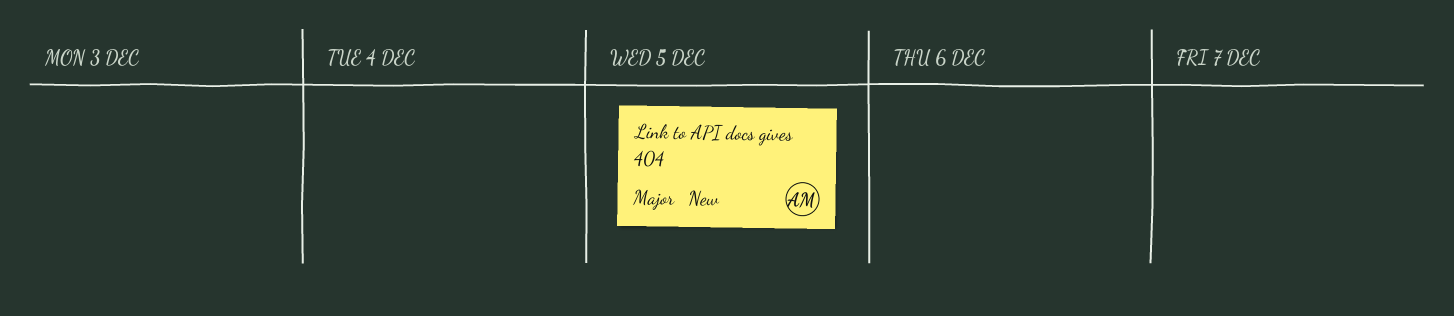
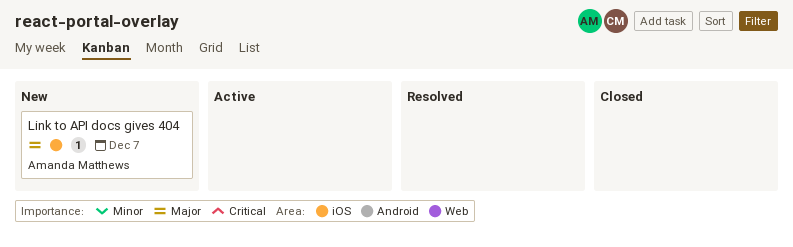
Link to API docs gives 404, due: Dec 5 -> Dec 7

